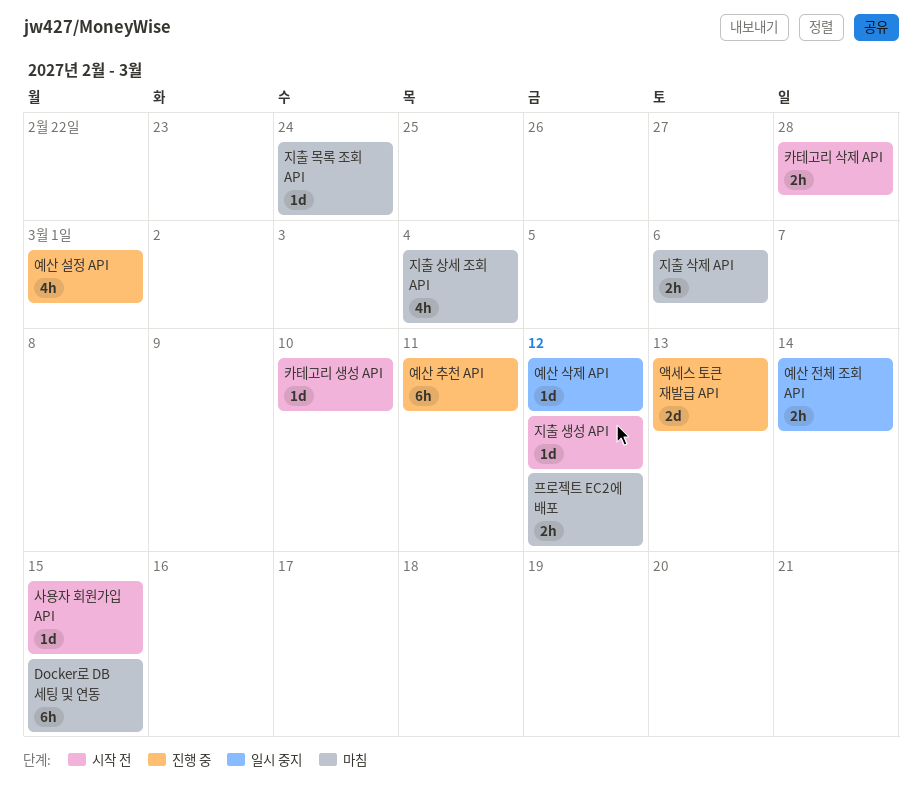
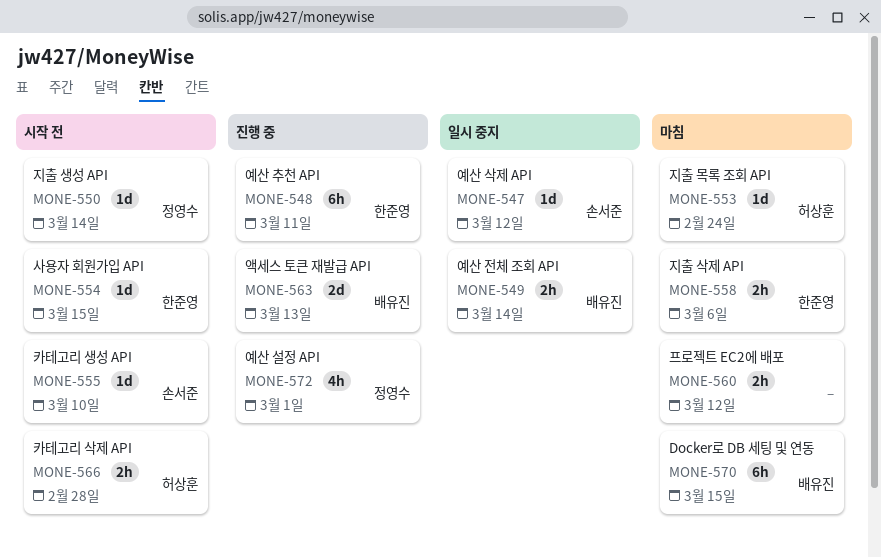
지출 상세 조회 API: present -> none
지출 생성 API, due: Mar 12 -> Mar 14

